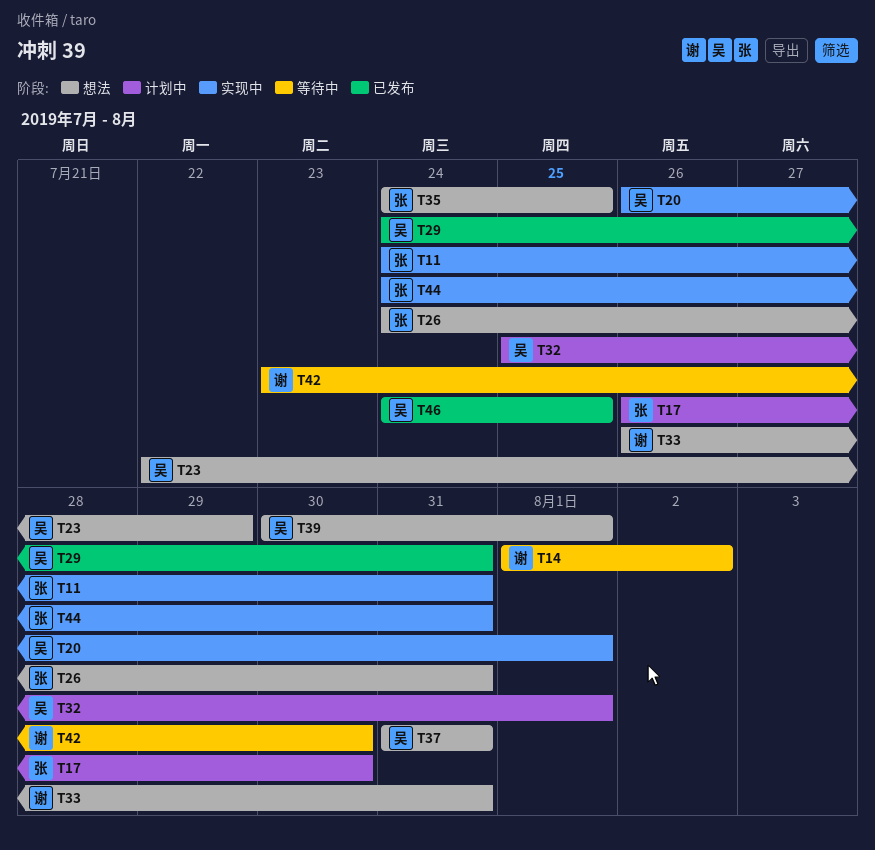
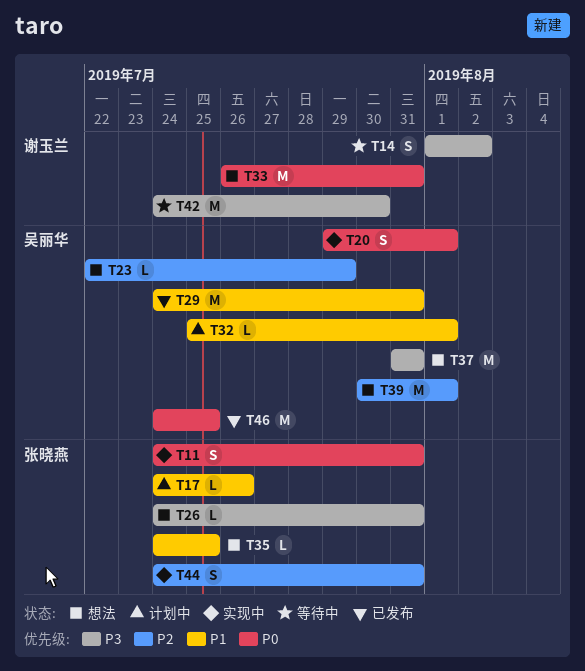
T17, start: Jul 26 -> Jul 24
T17, due: Jul 30 -> Jul 26
T20, start: Jul 26 -> Jul 29
T42, start: Jul 23 -> Jul 24

